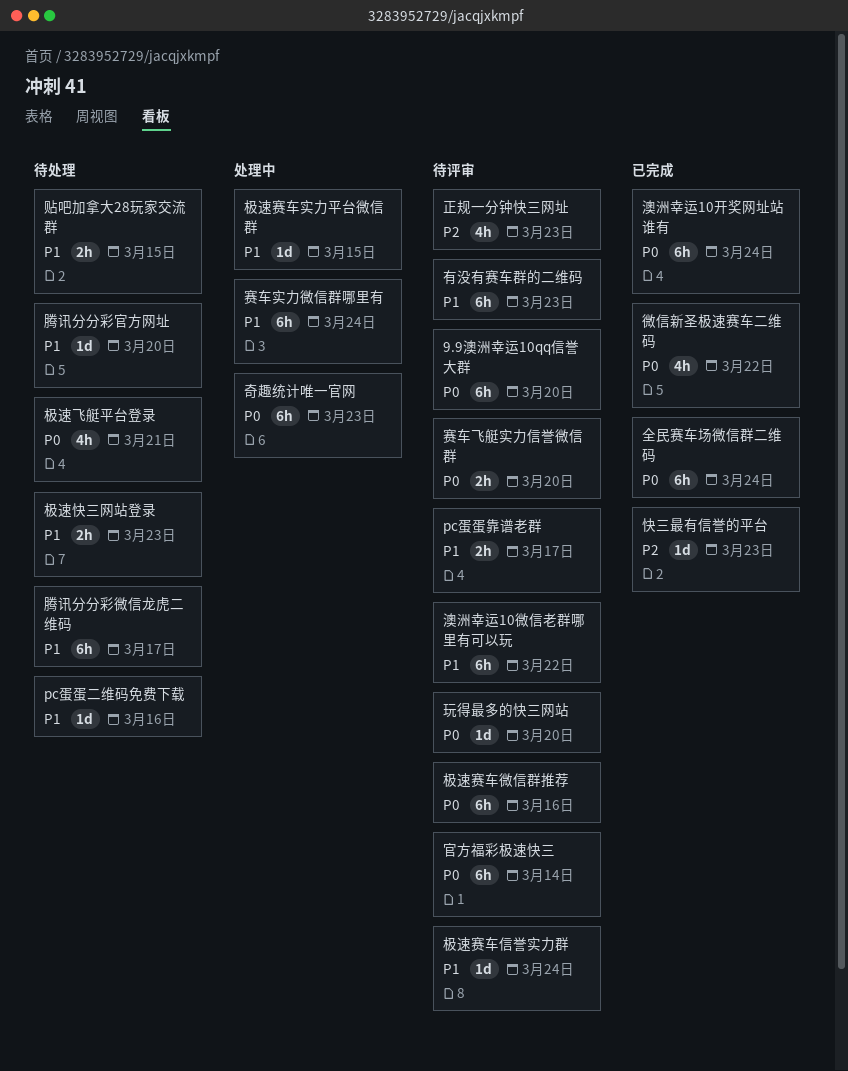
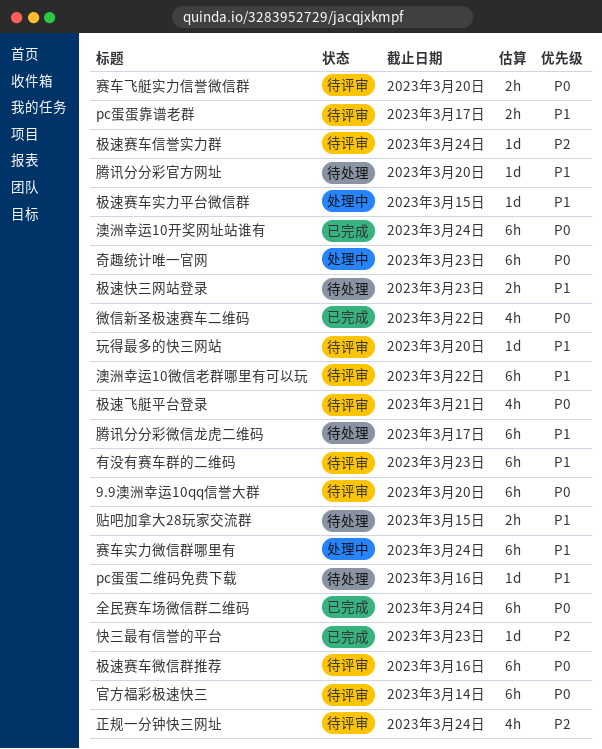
极速赛车信誉实力群, priority: P1 -> P2
极速飞艇平台登录, status: 待处理 -> 待评审
正规一分钟快三网址, due: Mar 23 -> Mar 24
玩得最多的快三网站, priority: P0 -> P1

